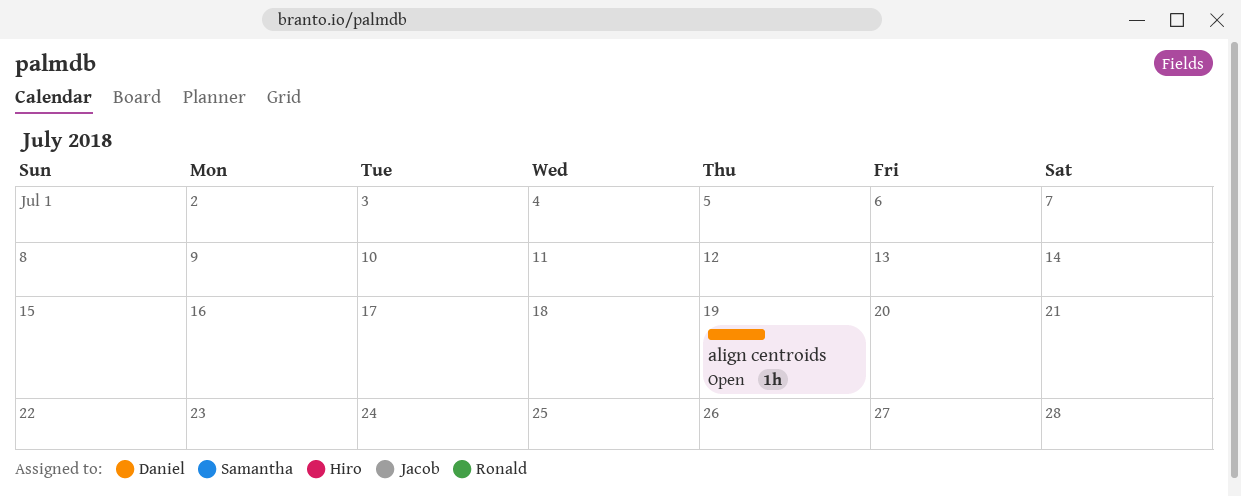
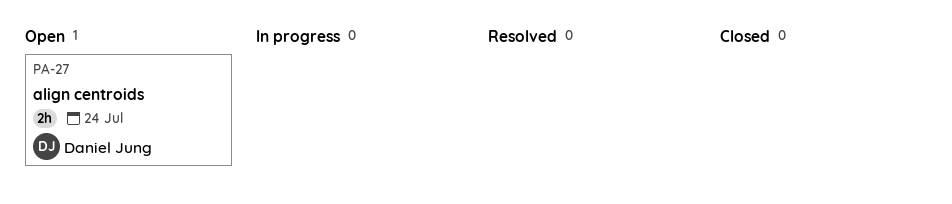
align centroids, estimate: 1h -> 2h
align centroids, due: Jul 19 -> Jul 24

